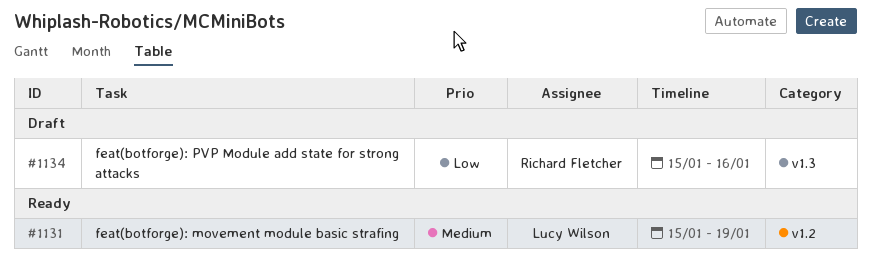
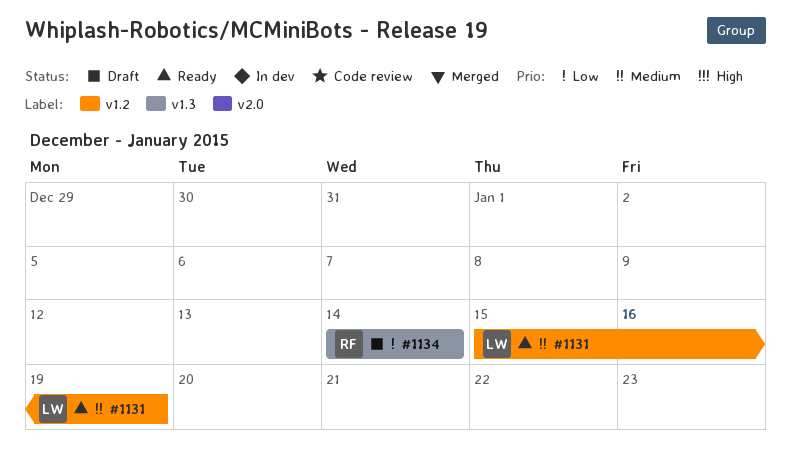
#1134, start: Jan 15 -> Jan 14
#1134, due: Jan 16 -> Jan 14

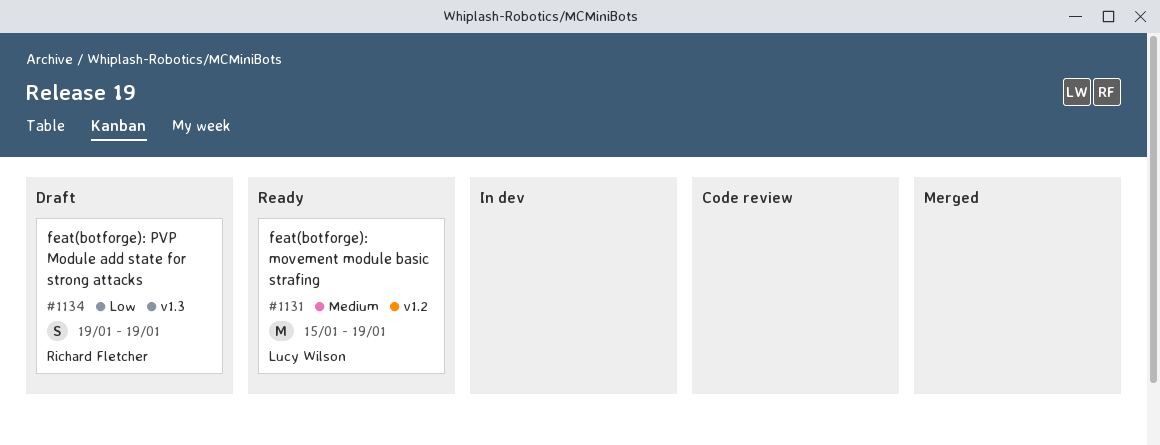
#1134, start: Jan 14 -> Jan 19
#1134, due: Jan 14 -> Jan 19

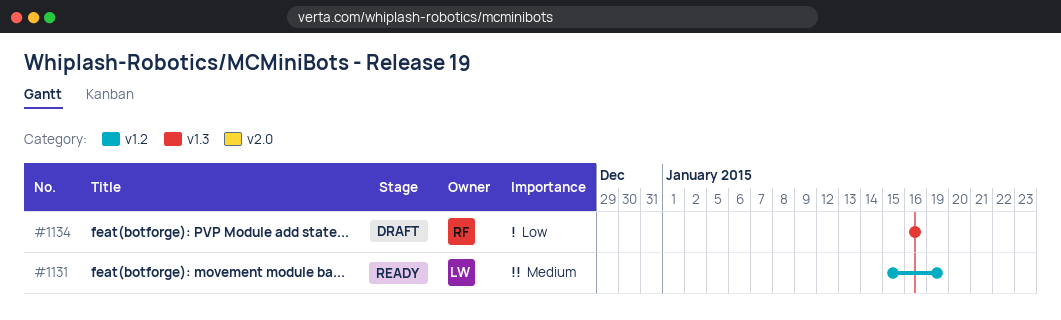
#1134, start: Jan 19 -> Jan 16
#1134, due: Jan 19 -> Jan 16

